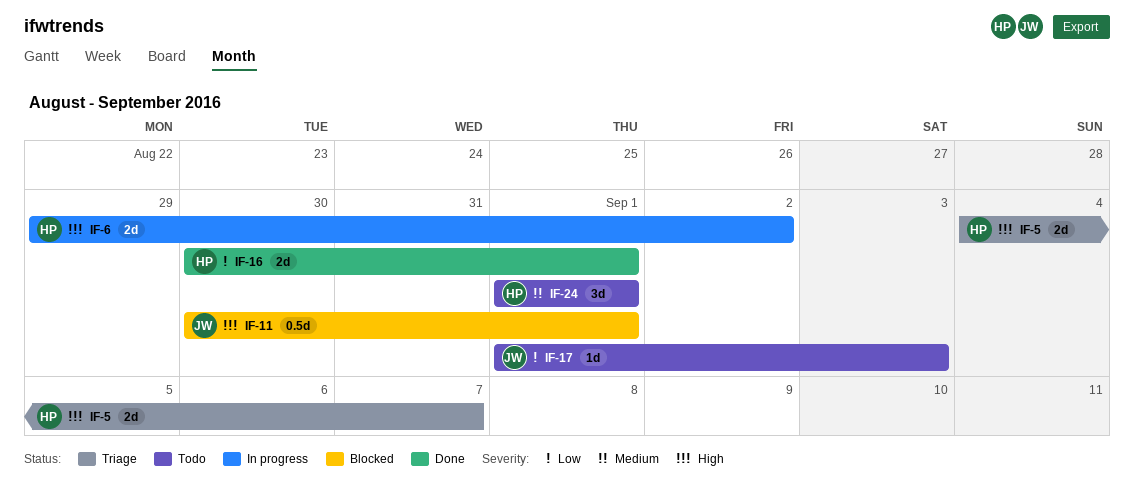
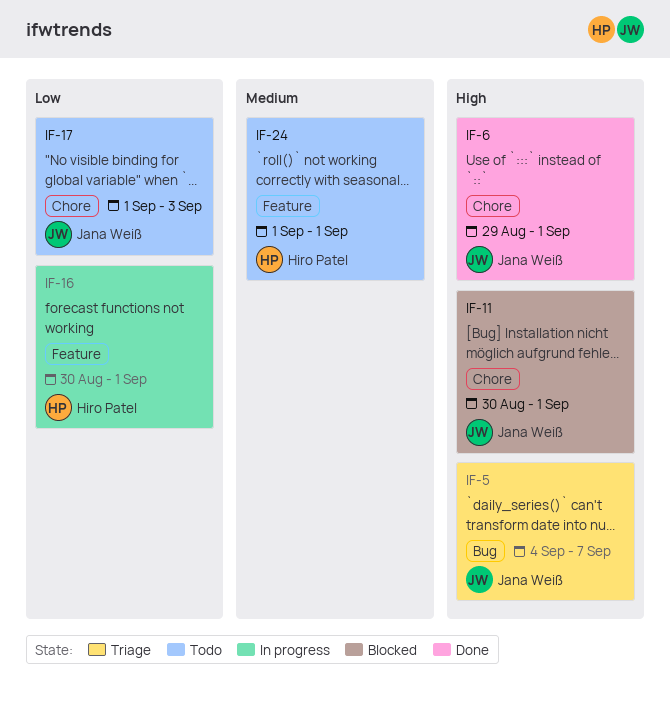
IF-5, owner: Hiro Patel -> Jana Weiß
IF-6, status: In progress -> Done
IF-6, owner: Hiro Patel -> Jana Weiß
IF-6, due: Sep 2 -> Sep 1
IF-16, status: Done -> In progress

